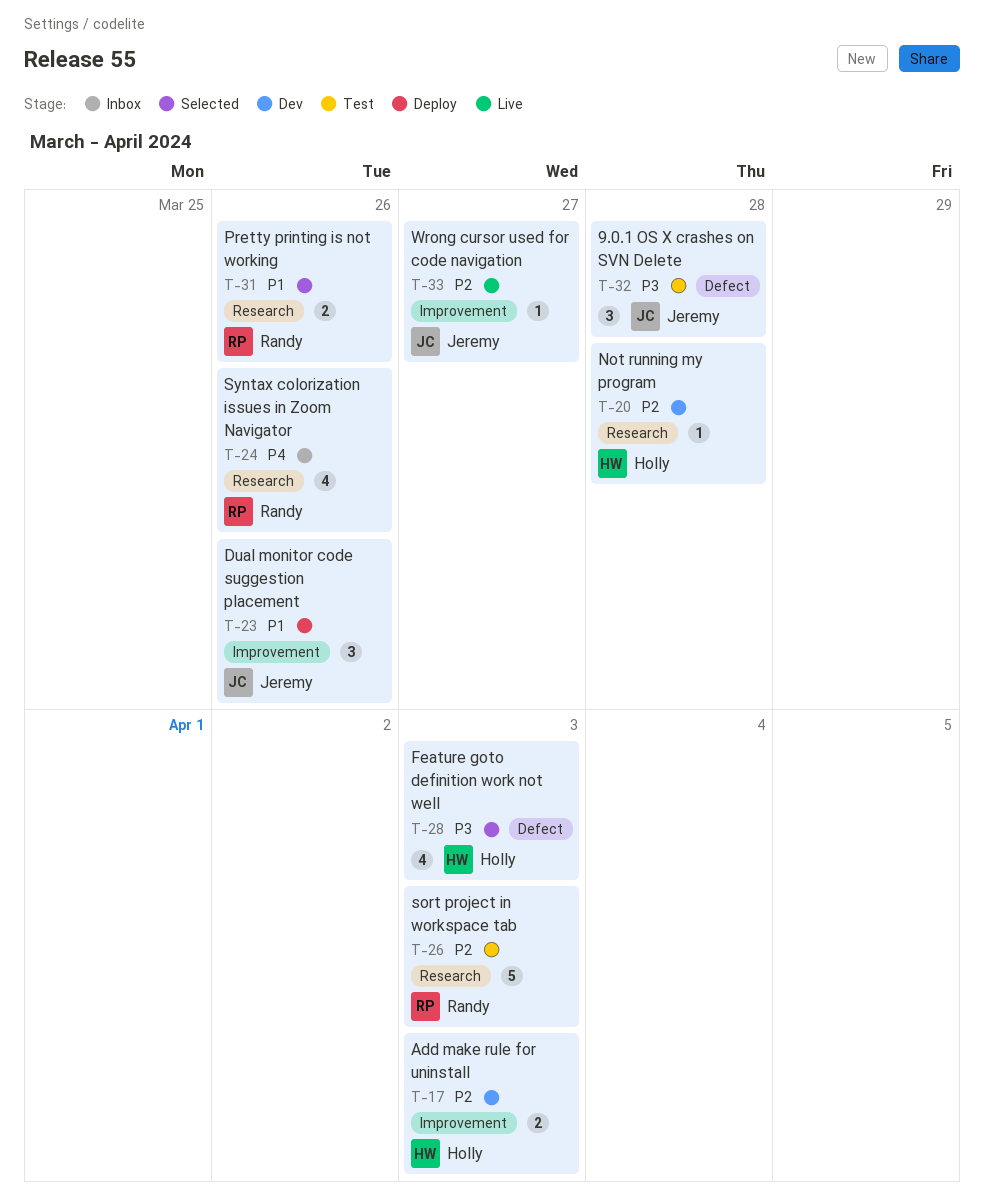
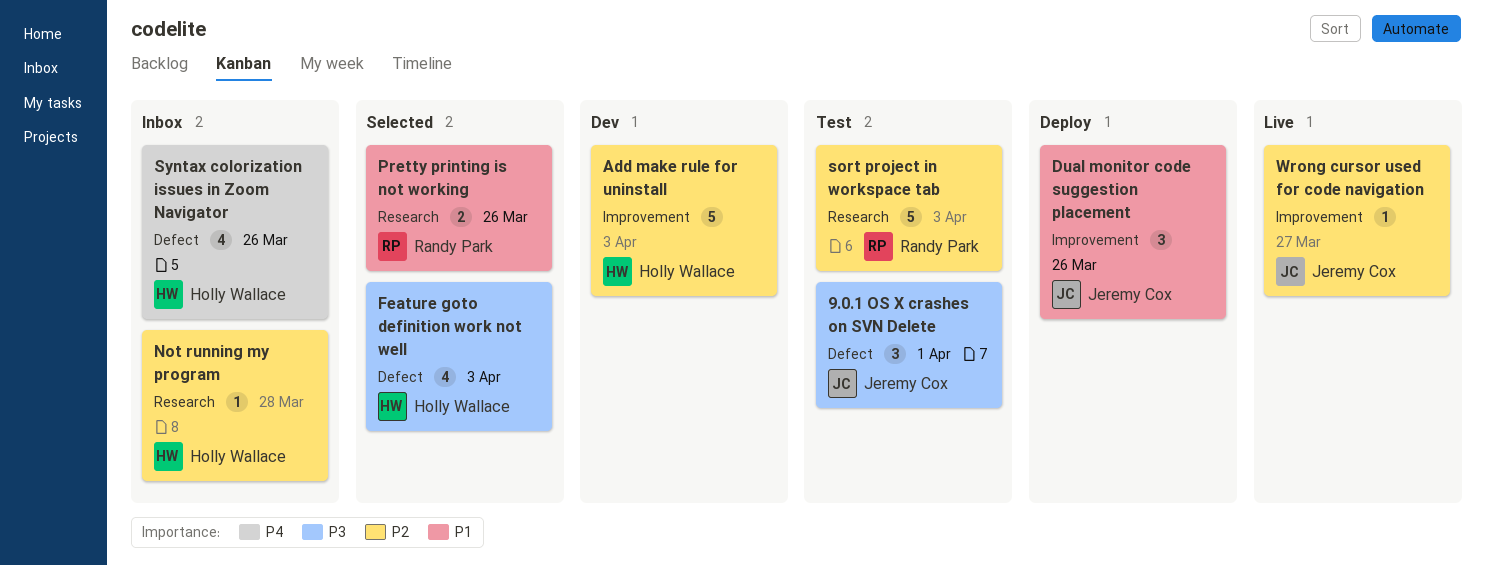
9.0.1 OS X crashes on SVN Delete, due: Mar 28 -> Apr 1
Add make rule for uninstall, estimate: 2 -> 5
Not running my program, status: Dev -> Inbox
Syntax colorization issues in Zoom Navigator, owner: Randy Park -> Holly Wallace
Syntax colorization issues in Zoom Navigator, label: Research -> Defect

